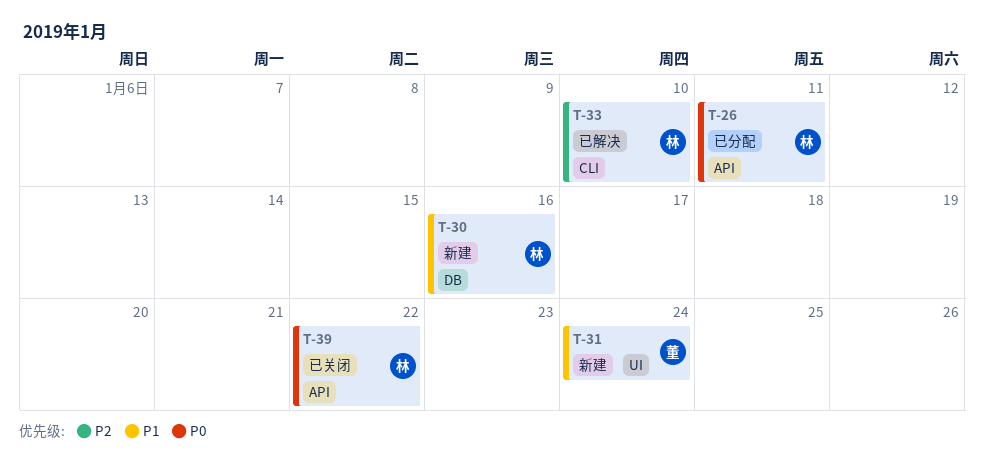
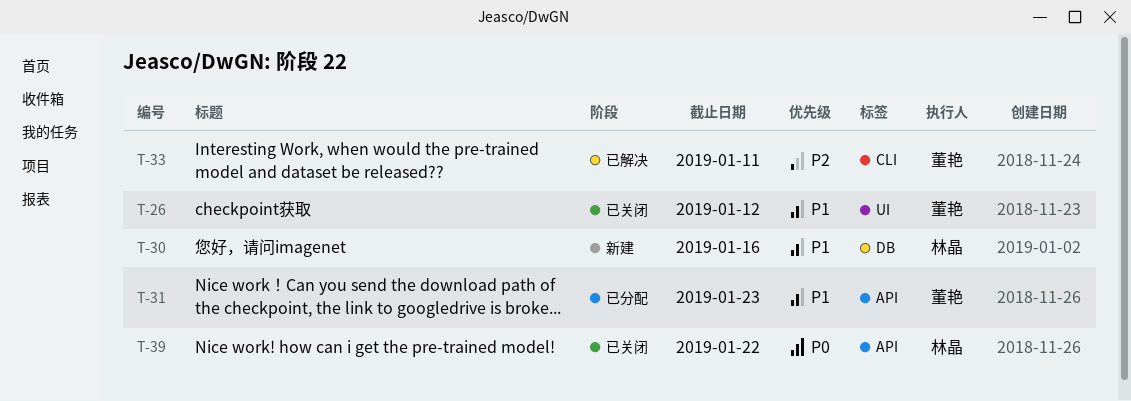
T-26, status: 已分配 -> 已关闭
T-26, owner: 林晶 -> 董艳
T-26, priority: P0 -> P1
T-26, label: API -> UI
T-26, due: Jan 11 -> Jan 12
T-31, status: 新建 -> 已分配
T-31, label: UI -> API
T-31, due: Jan 24 -> Jan 23
T-33, owner: 林晶 -> 董艳
T-33, due: Jan 10 -> Jan 11

